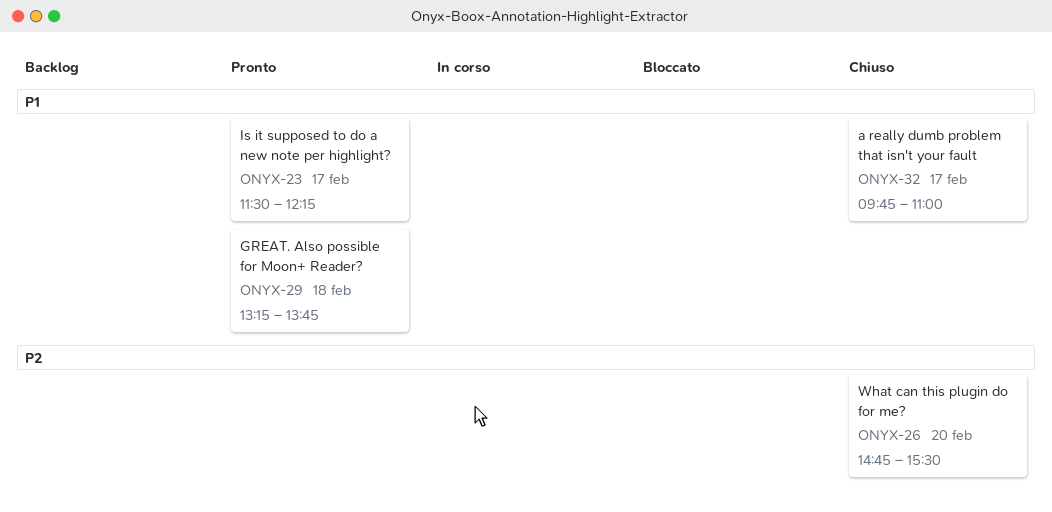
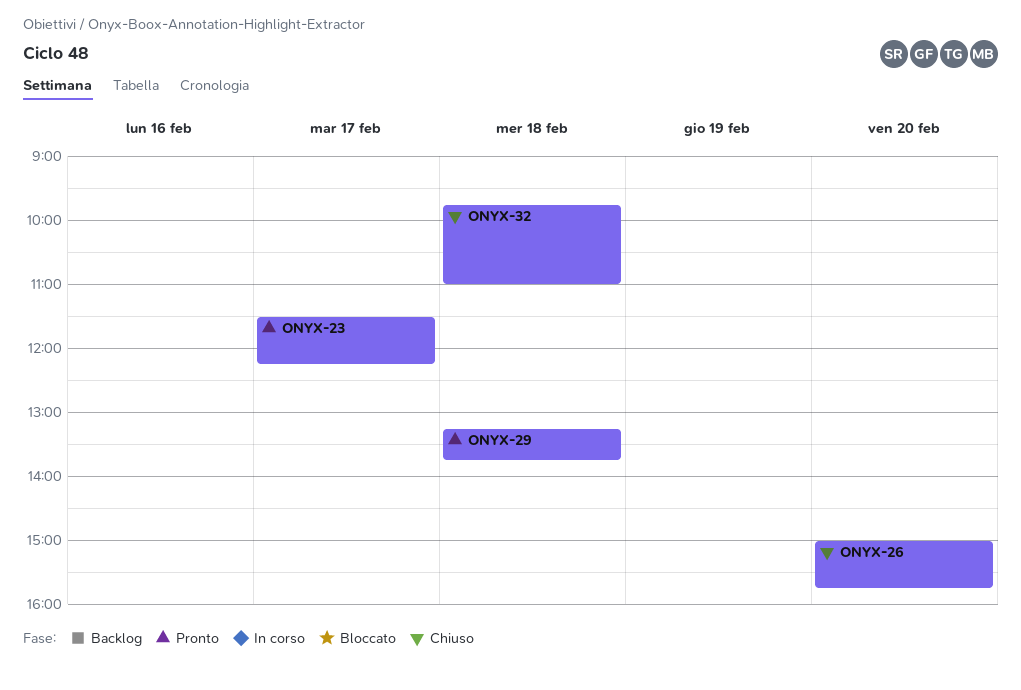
ONYX-26, begins: 14:45 -> 15:00
ONYX-26, ends: 15:30 -> 15:45
ONYX-32, day: Feb 17 -> Feb 18

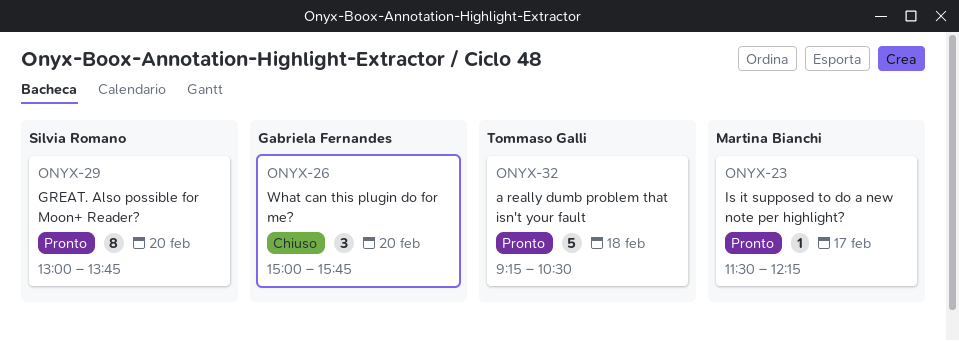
ONYX-29, day: Feb 18 -> Feb 20
ONYX-29, begins: 13:15 -> 13:00
ONYX-32, status: Chiuso -> Pronto
ONYX-32, begins: 09:45 -> 09:15
ONYX-32, ends: 11:00 -> 10:30

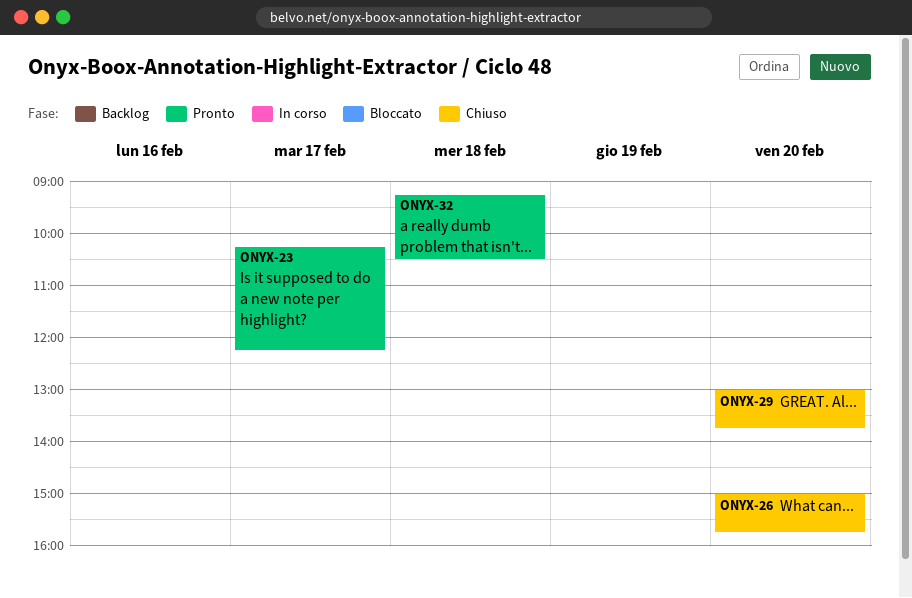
ONYX-23, begins: 11:30 -> 10:15
ONYX-29, status: Pronto -> Chiuso

